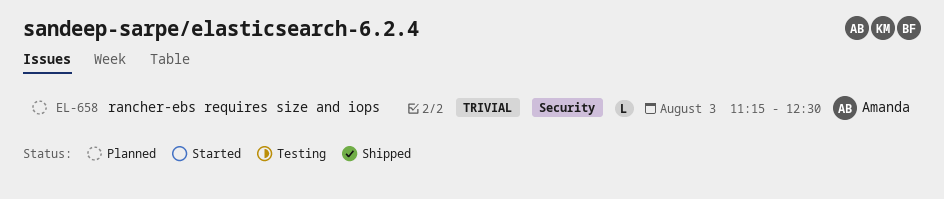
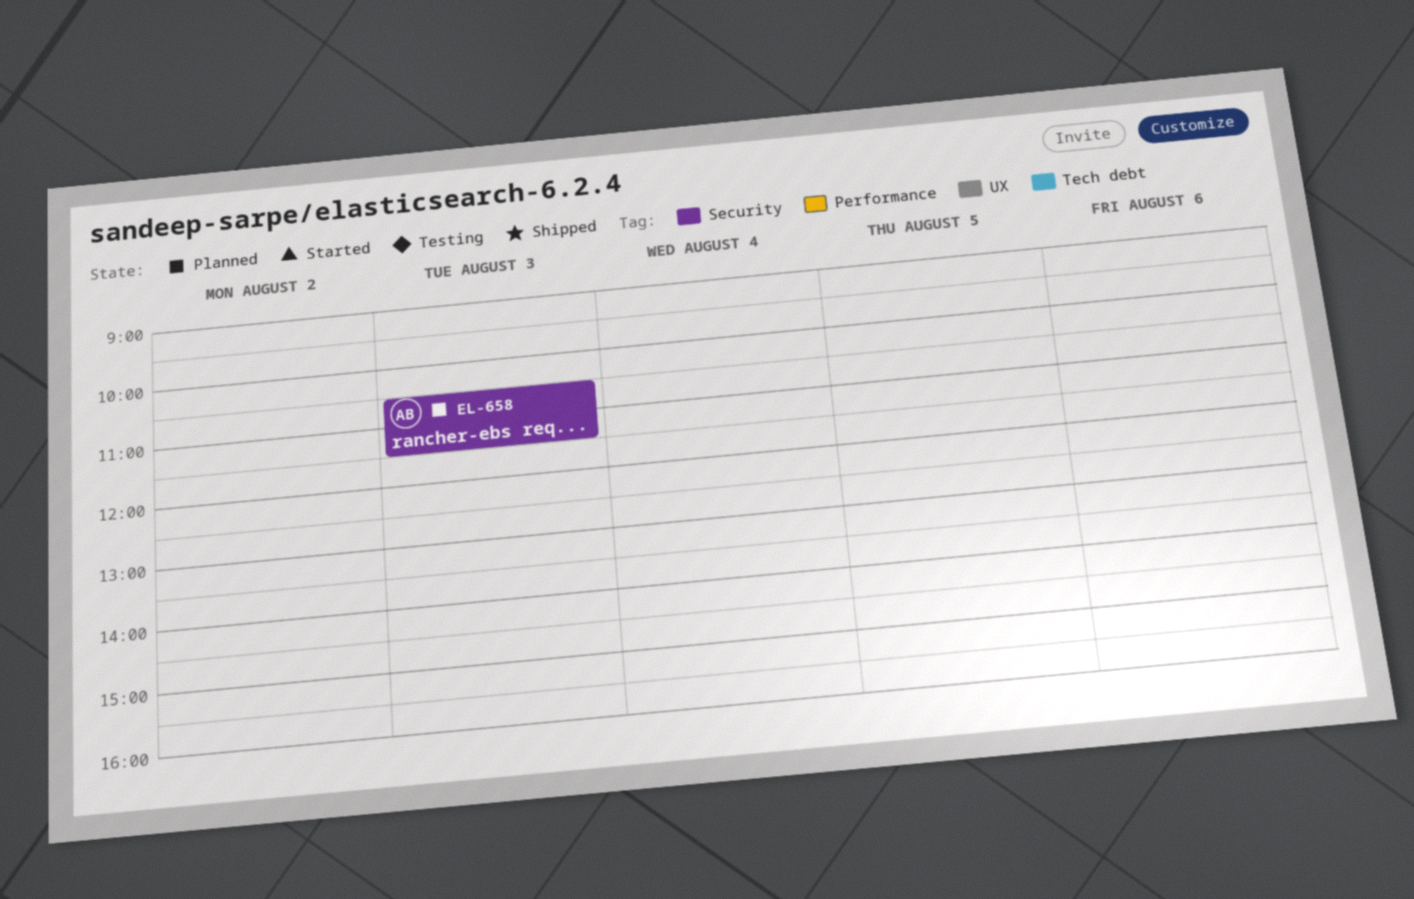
EL-658, begins: 11:15 -> 10:30
EL-658, ends: 12:30 -> 11:30

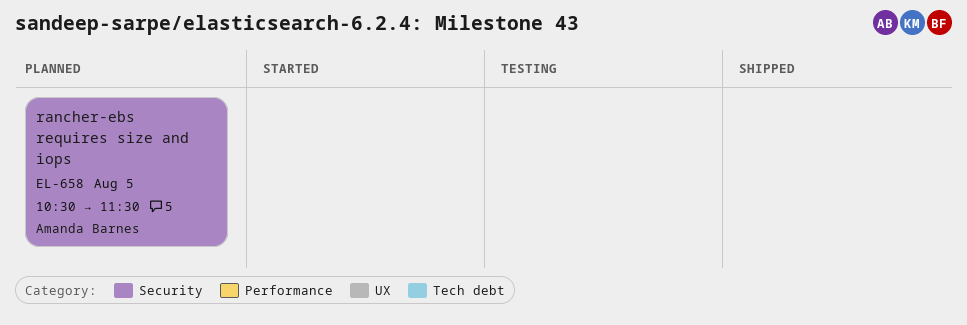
EL-658, day: Aug 3 -> Aug 5

